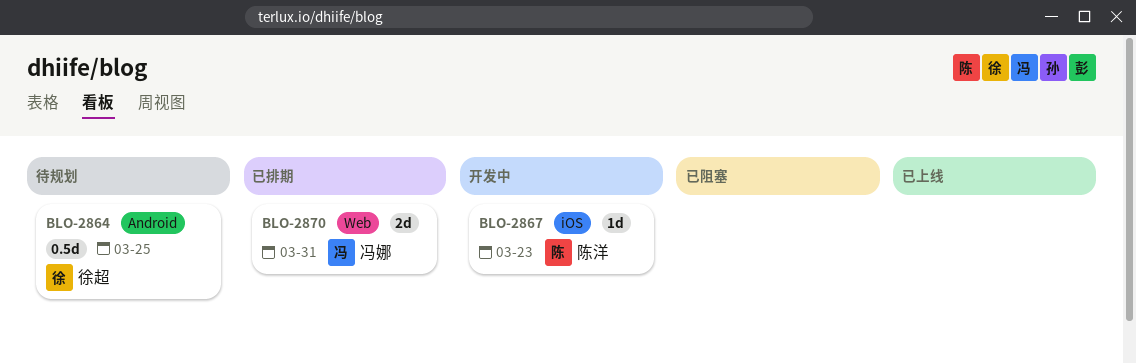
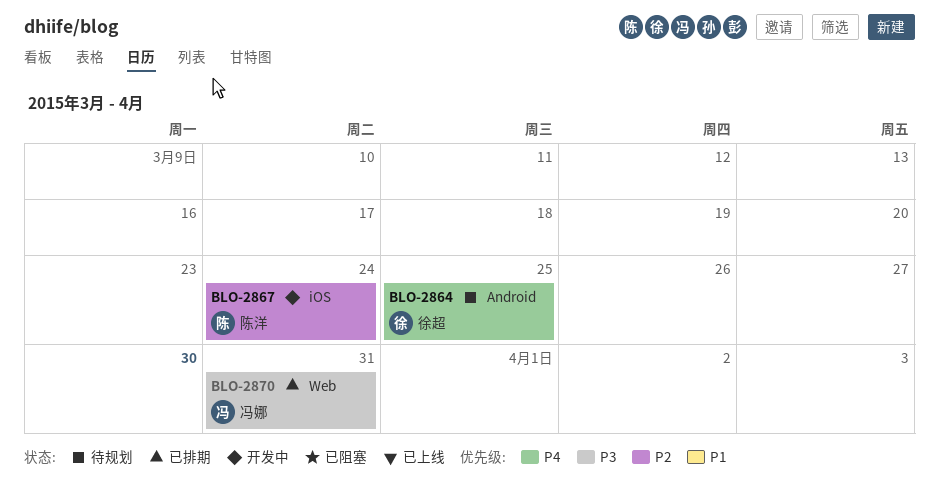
BLO-2867, due: Mar 23 -> Mar 24

